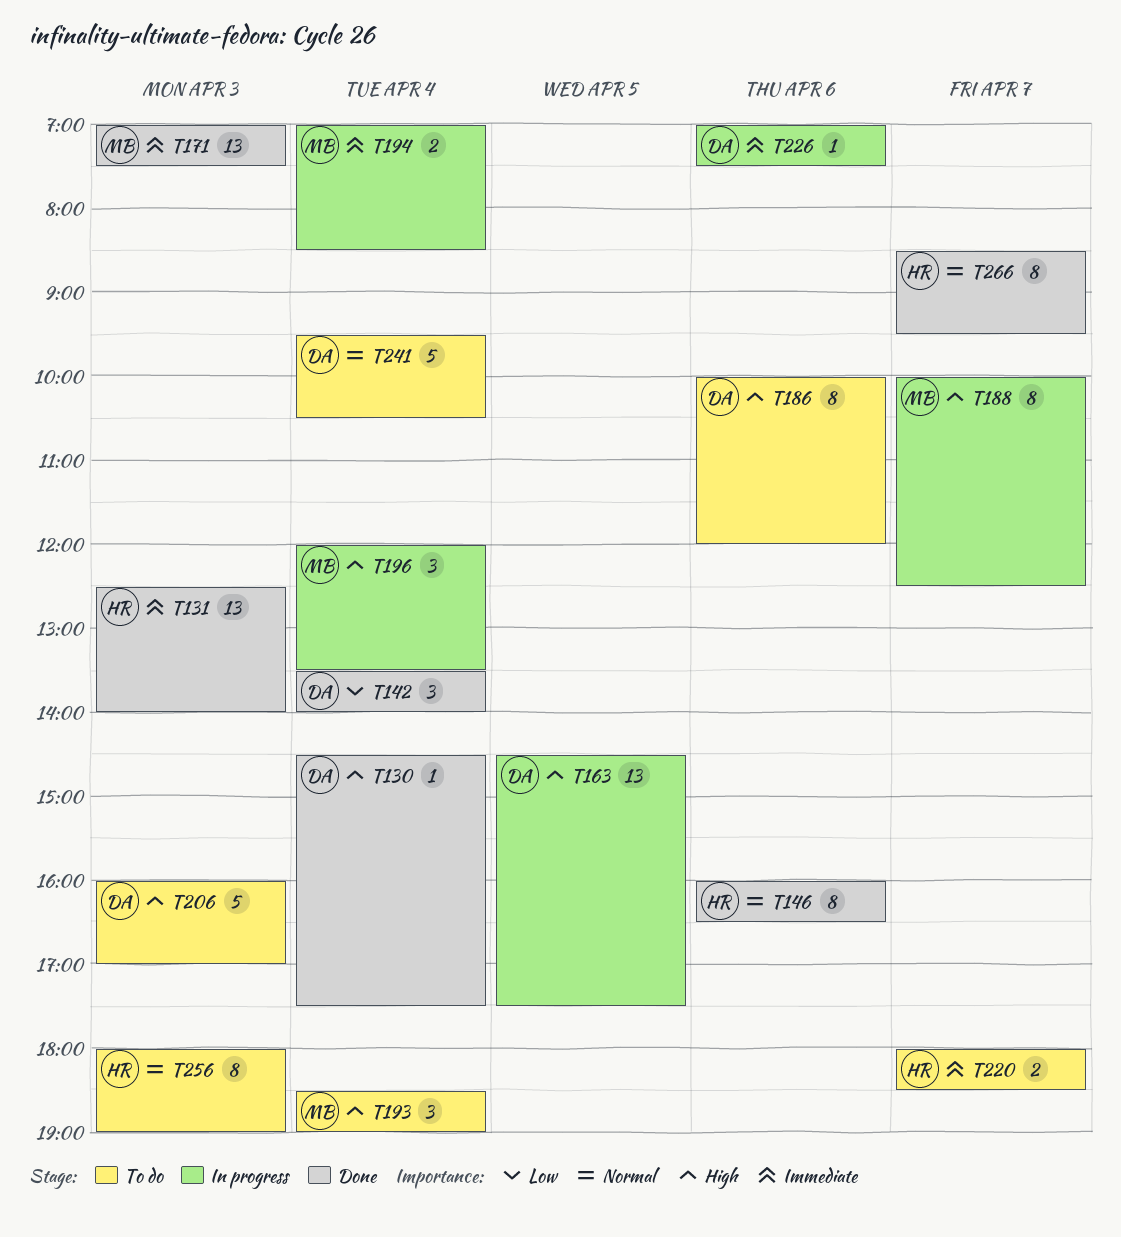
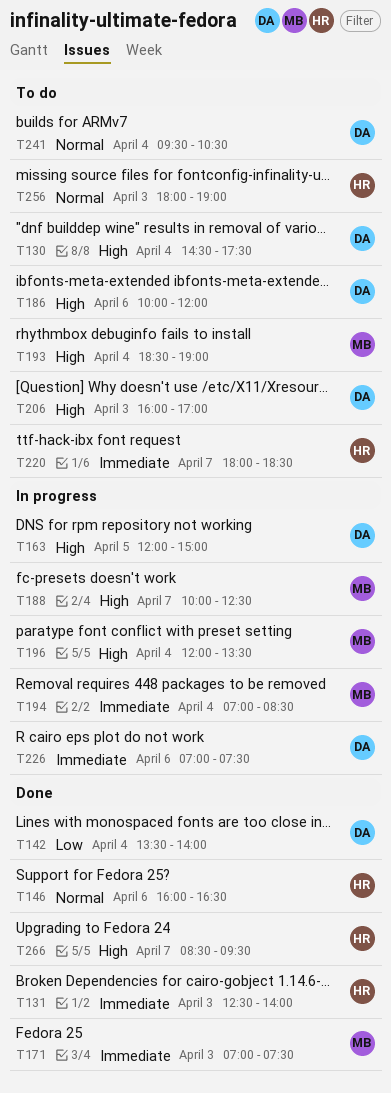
T130, status: Done -> To do
T163, begins: 14:30 -> 12:00
T163, ends: 17:30 -> 15:00
T266, priority: Normal -> High

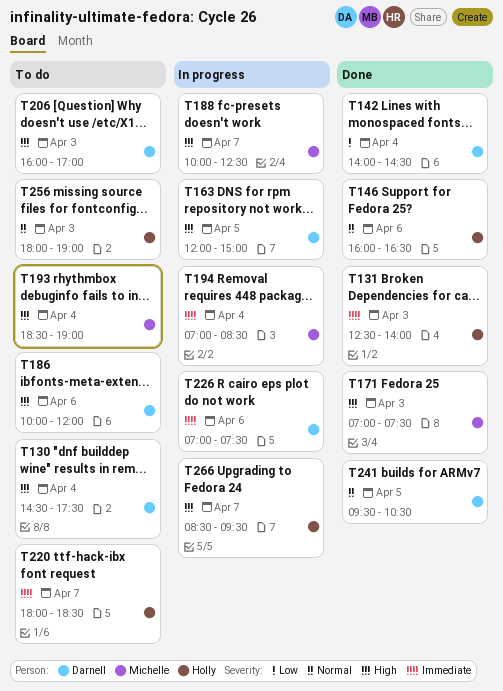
T142, begins: 13:30 -> 14:00
T142, ends: 14:00 -> 14:30
T171, priority: Immediate -> High
T196: present -> none
T241, status: To do -> Done
T241, day: Apr 4 -> Apr 5
T266, status: Done -> In progress

